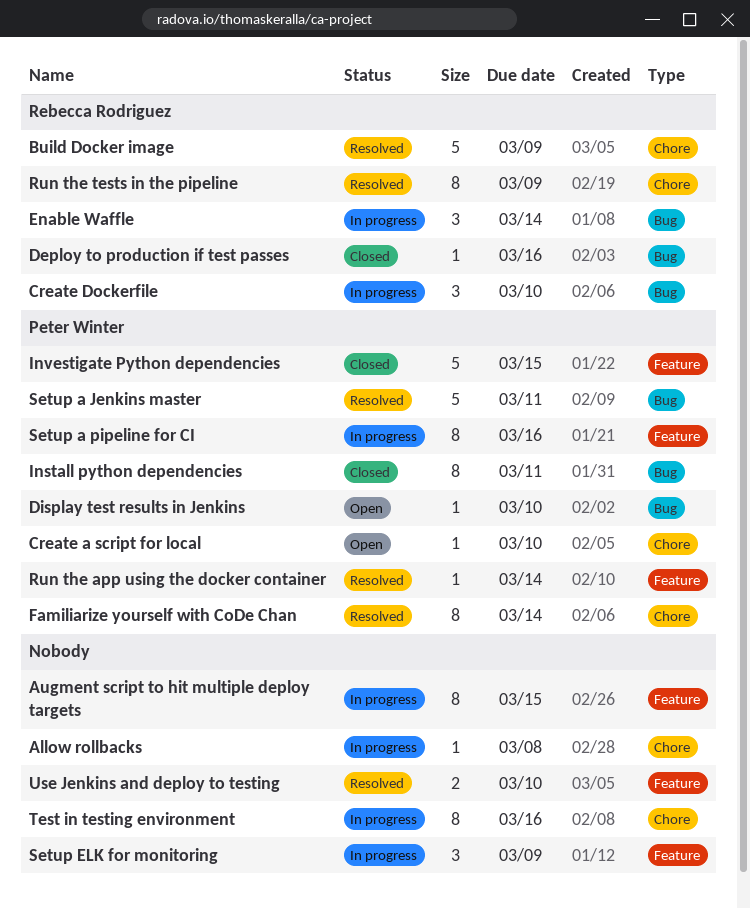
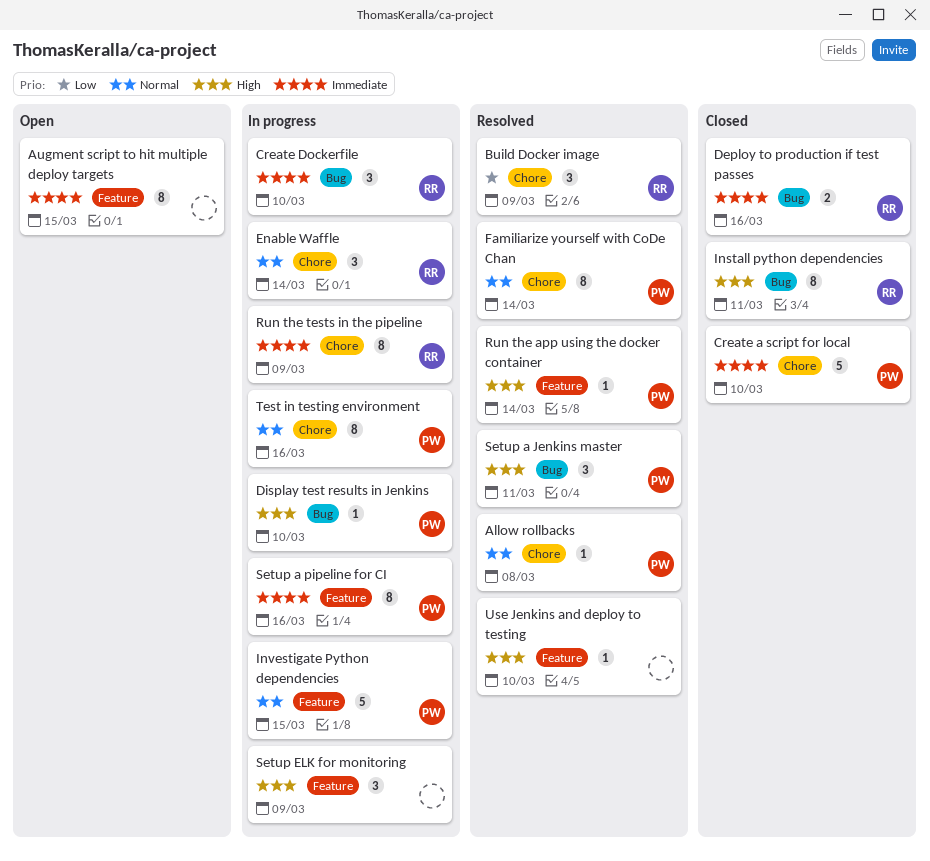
Allow rollbacks, status: In progress -> Resolved
Allow rollbacks, owner: none -> Peter Winter
Augment script to hit multiple deploy targets, status: In progress -> Open
Build Docker image, estimate: 5 -> 3
Create a script for local, status: Open -> Closed
Create a script for local, estimate: 1 -> 5
Deploy to production if test passes, estimate: 1 -> 2
Display test results in Jenkins, status: Open -> In progress
Enable Waffle, label: Bug -> Chore
Install python dependencies, owner: Peter Winter -> Rebecca Rodriguez
Investigate Python dependencies, status: Closed -> In progress
Run the tests in the pipeline, status: Resolved -> In progress
Setup a Jenkins master, estimate: 5 -> 3
Test in testing environment, owner: none -> Peter Winter
Use Jenkins and deploy to testing, estimate: 2 -> 1

